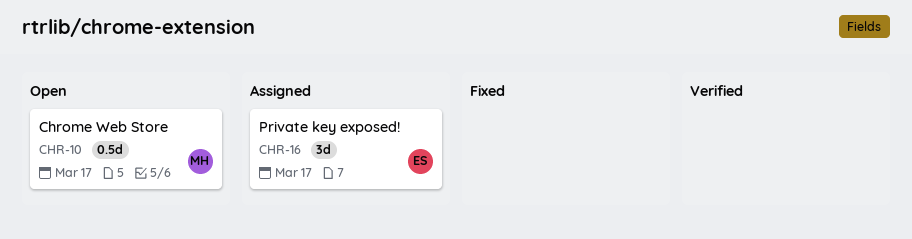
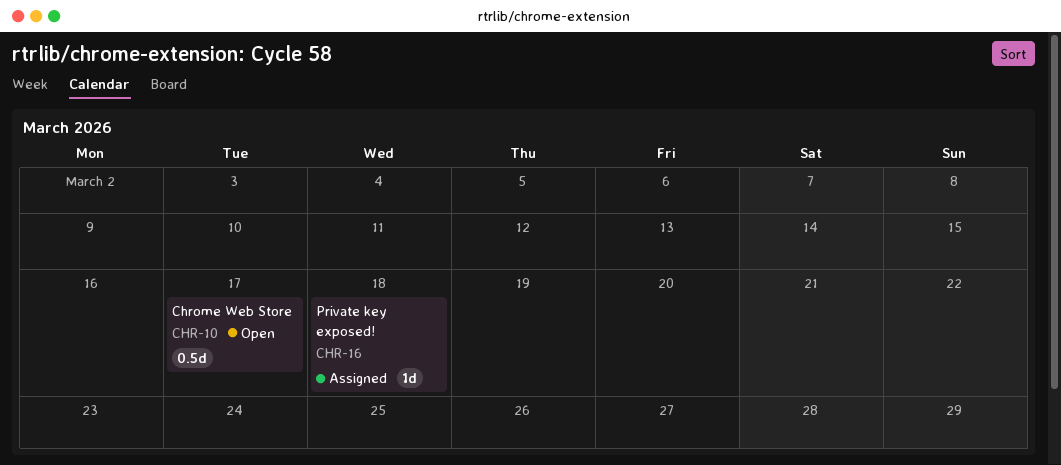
CHR-16, estimate: 3d -> 1d
CHR-16, due: Mar 17 -> Mar 18

